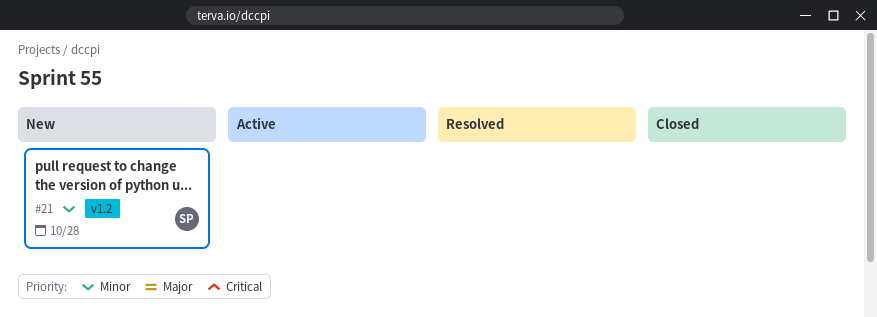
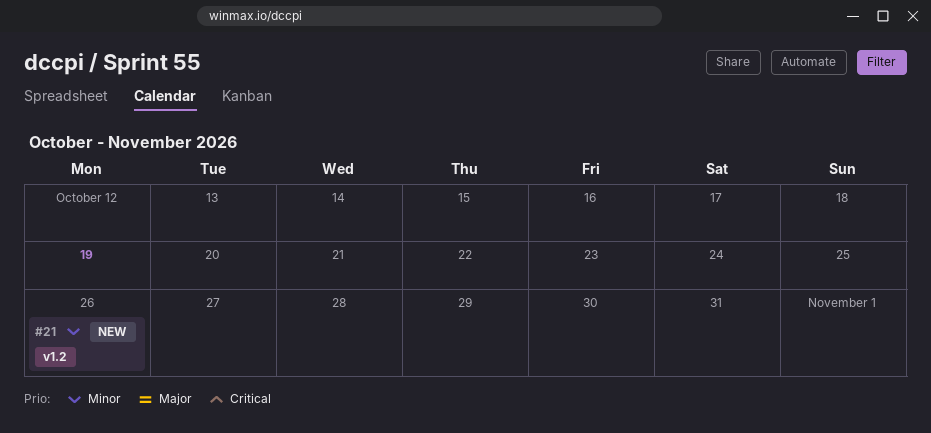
#21, due: Oct 28 -> Oct 26

